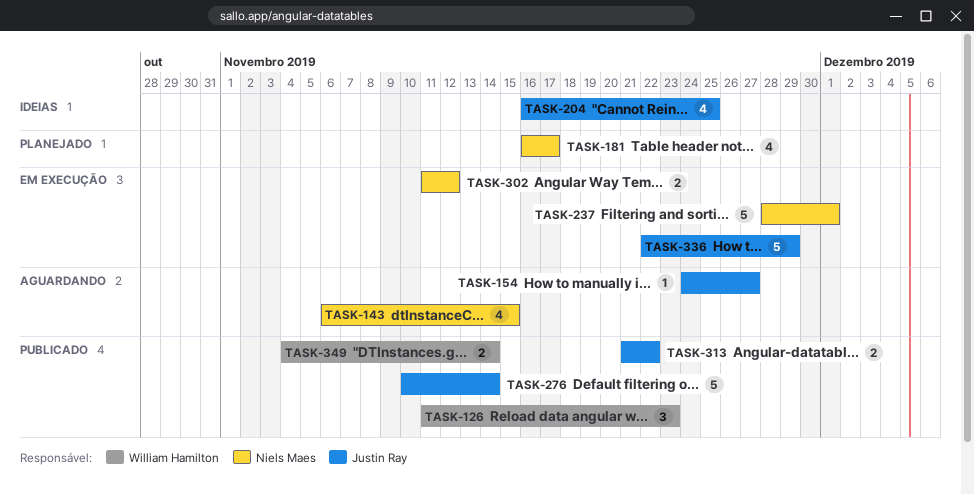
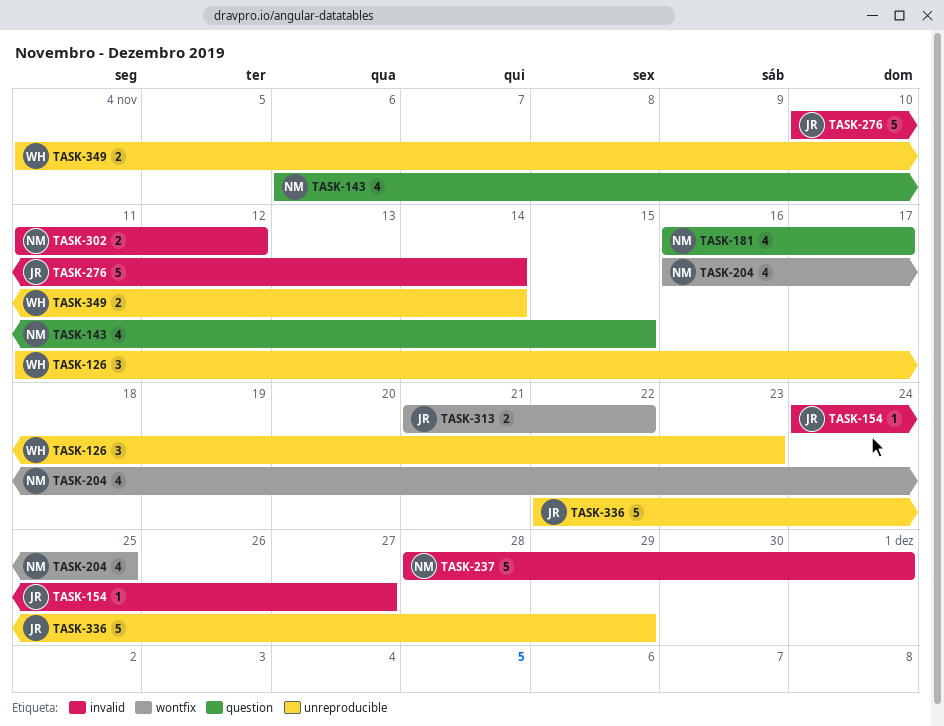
TASK-204, owner: Justin Ray -> Niels Maes

